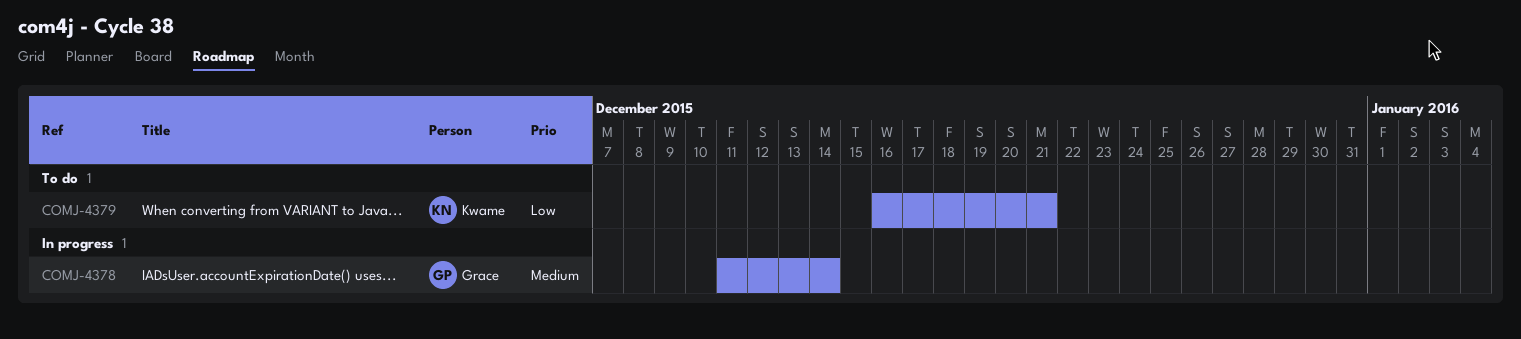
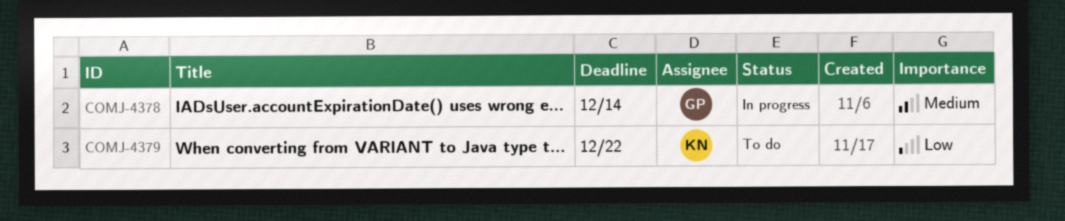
COMJ-4379, due: Dec 21 -> Dec 22

